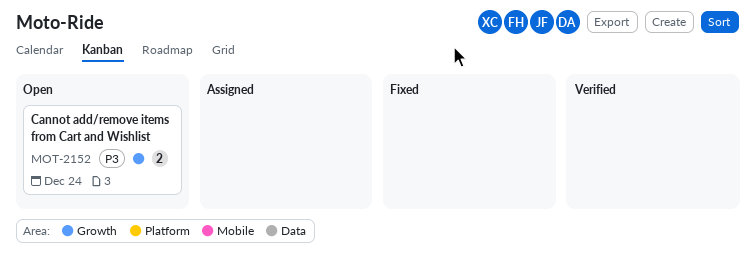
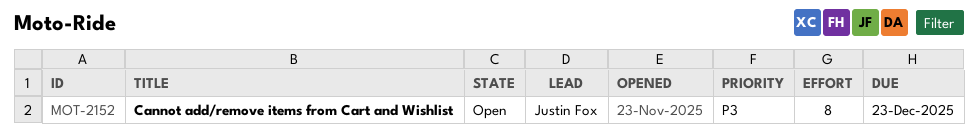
MOT-2152, estimate: 2 -> 8
MOT-2152, due: Dec 24 -> Dec 23

